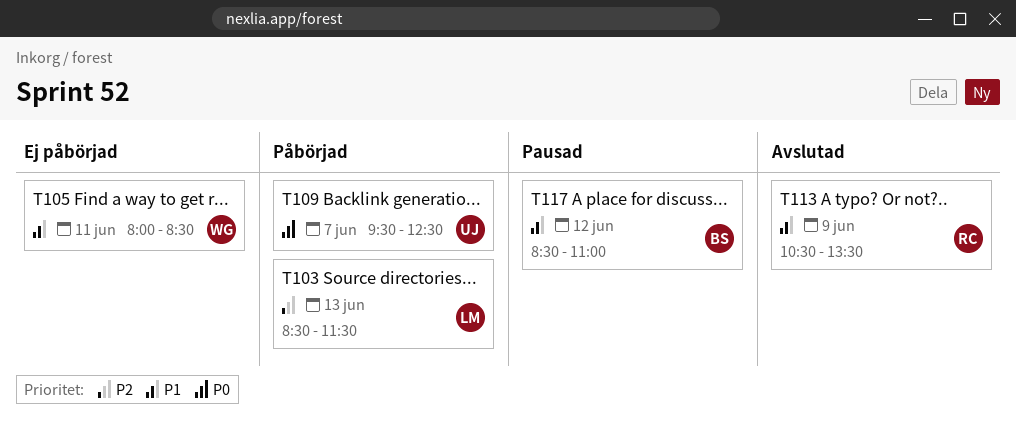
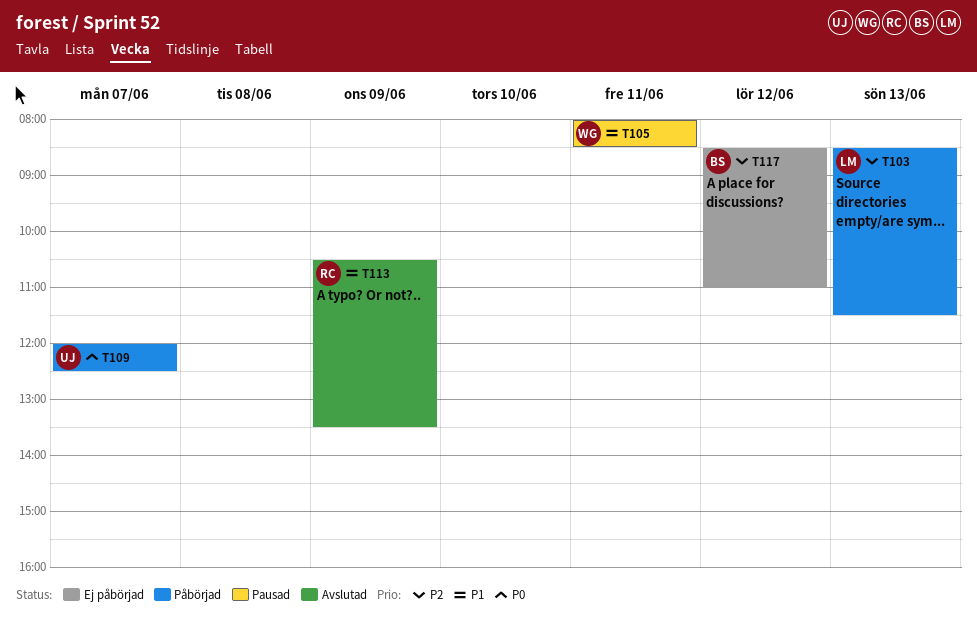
T105, status: Ej påbörjad -> Pausad
T109, begins: 09:30 -> 12:00
T117, status: Pausad -> Ej påbörjad
T117, priority: P1 -> P2

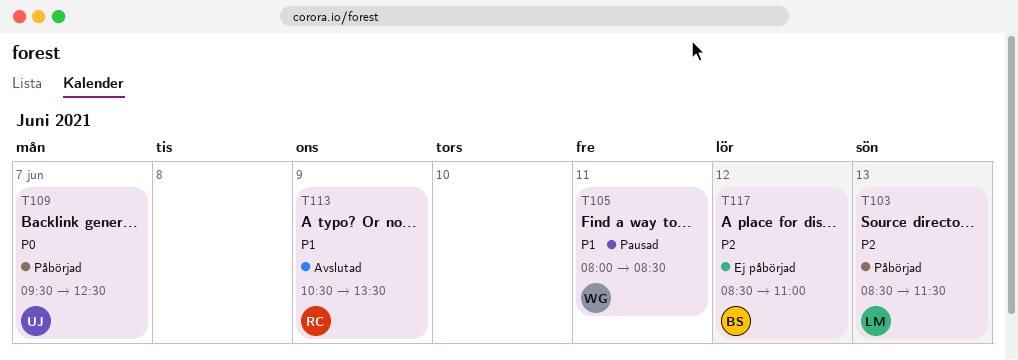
T109, begins: 12:00 -> 09:30

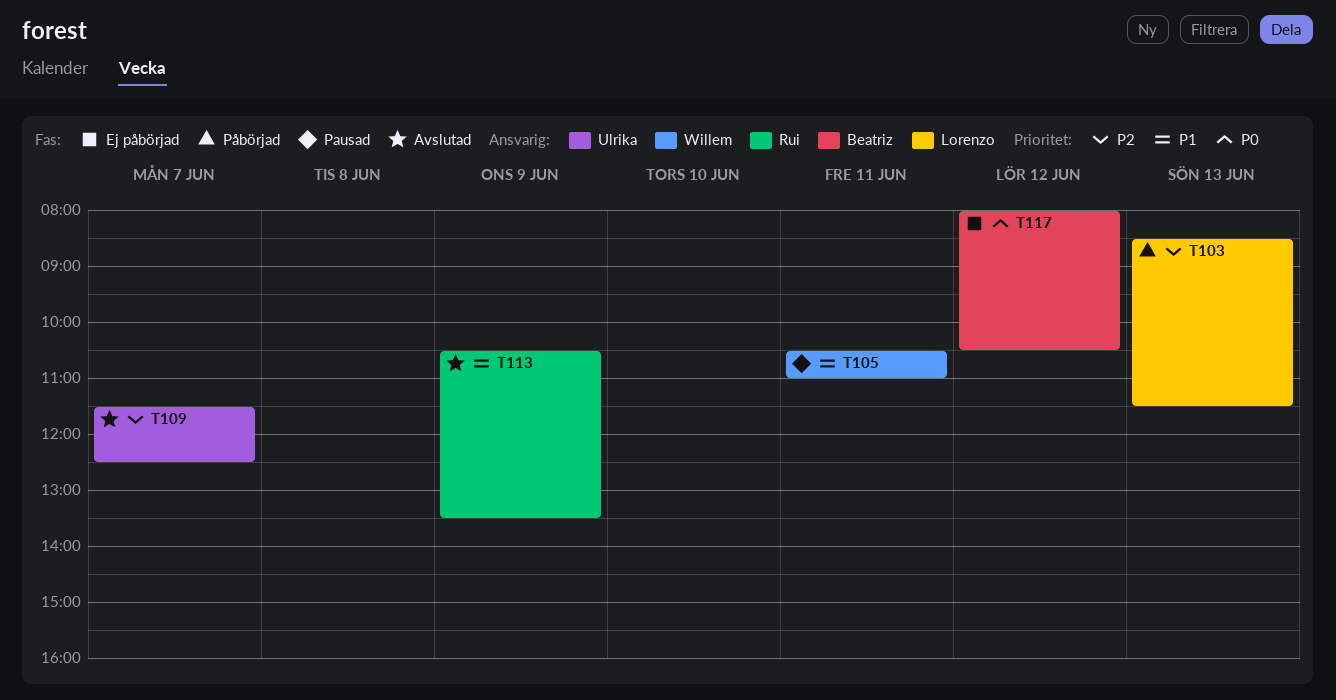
T105, begins: 08:00 -> 10:30
T105, ends: 08:30 -> 11:00
T109, status: Påbörjad -> Avslutad
T109, priority: P0 -> P2
T109, begins: 09:30 -> 11:30
T117, priority: P2 -> P0
T117, begins: 08:30 -> 08:00
T117, ends: 11:00 -> 10:30

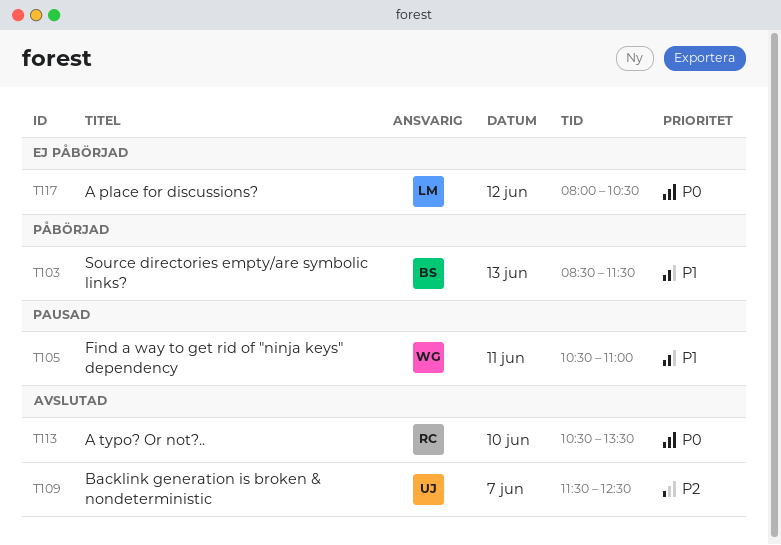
T103, owner: Lorenzo -> Beatriz
T103, priority: P2 -> P1
T113, priority: P1 -> P0
T113, day: Jun 9 -> Jun 10
T117, owner: Beatriz -> Lorenzo

